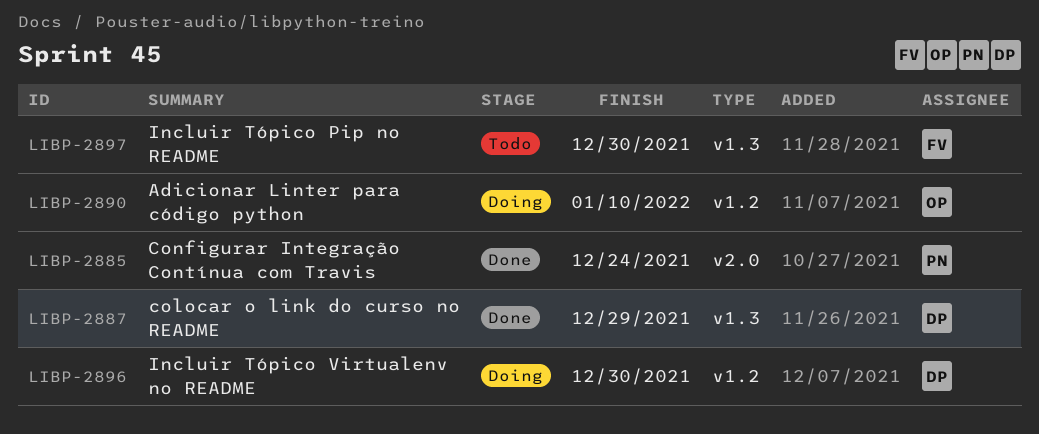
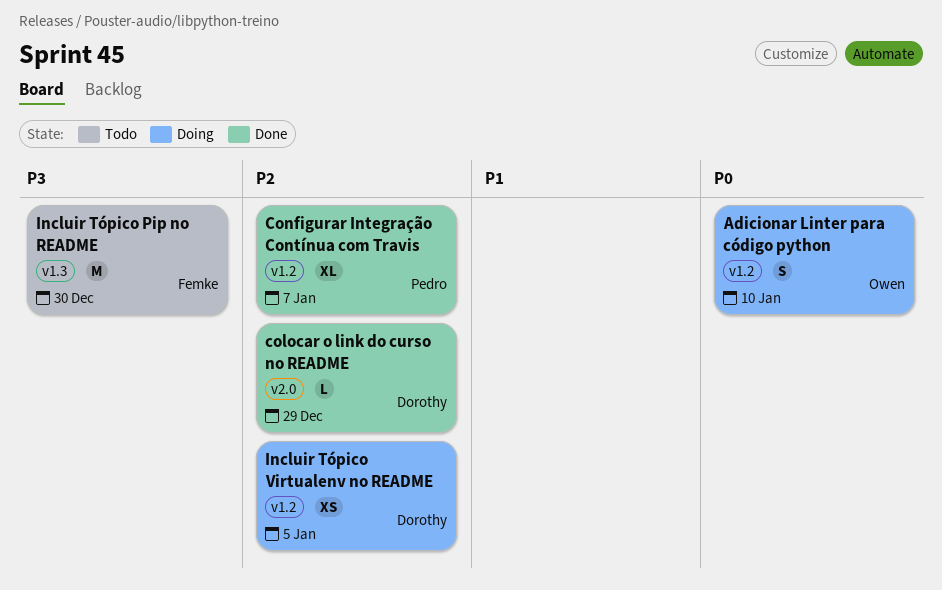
colocar o link do curso no README, label: v1.3 -> v2.0
Configurar Integração Contínua com Travis, label: v2.0 -> v1.2
Configurar Integração Contínua com Travis, due: Dec 24 -> Jan 7
Incluir Tópico Virtualenv no README, due: Dec 30 -> Jan 5

